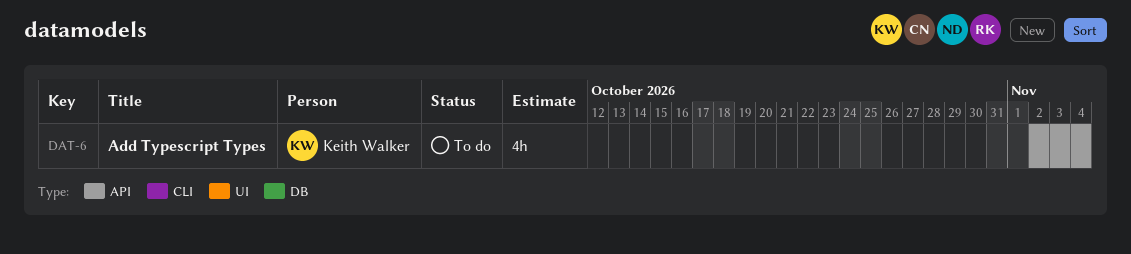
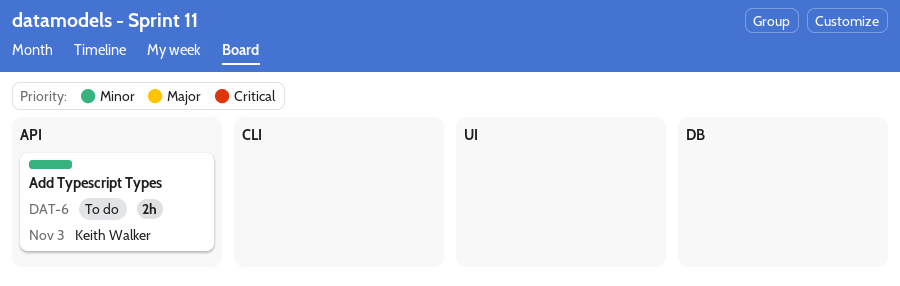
DAT-6, estimate: 4h -> 2h
DAT-6, due: Nov 4 -> Nov 3

